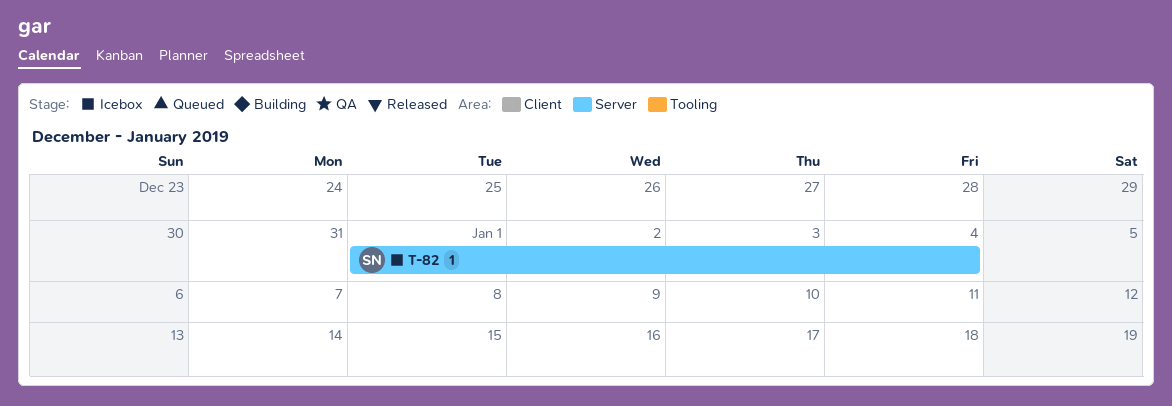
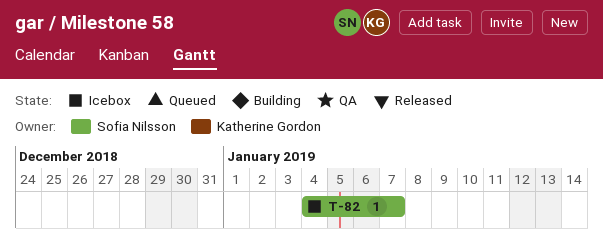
T-82, start: Jan 1 -> Jan 4
T-82, due: Jan 4 -> Jan 7

